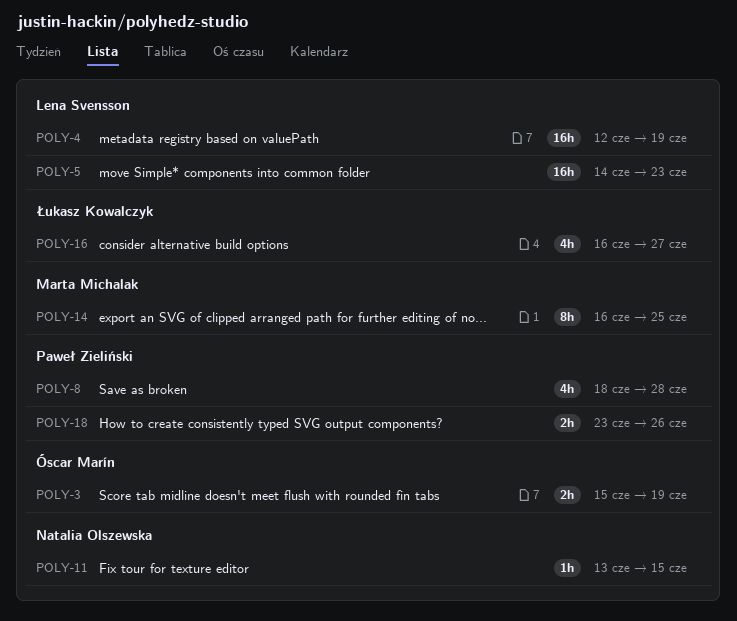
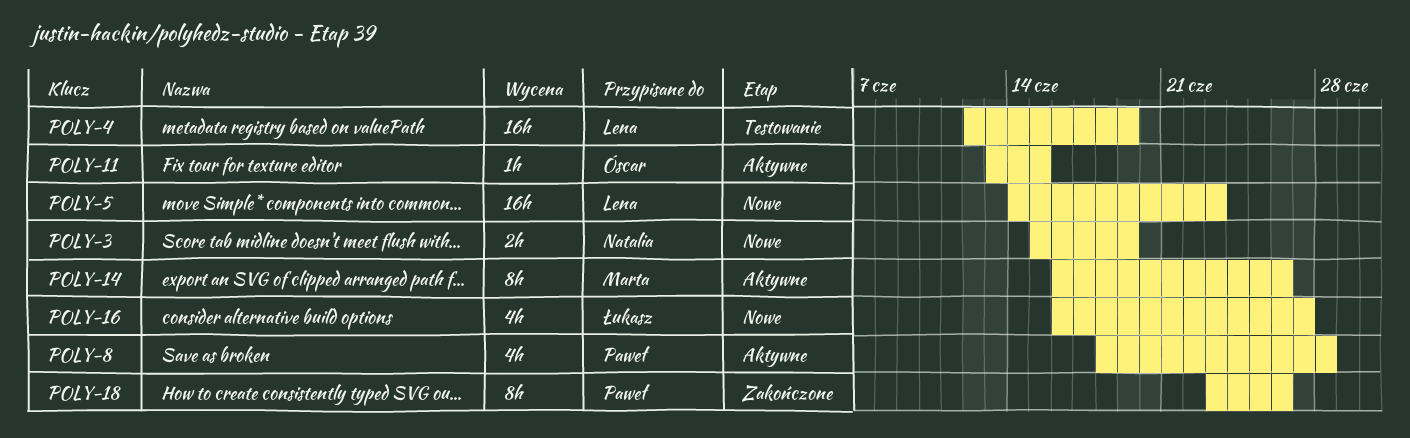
POLY-3, owner: Óscar Marín -> Natalia Olszewska
POLY-11, owner: Natalia Olszewska -> Óscar Marín
POLY-14, due: Jun 25 -> Jun 26
POLY-18, estimate: 2h -> 8h

